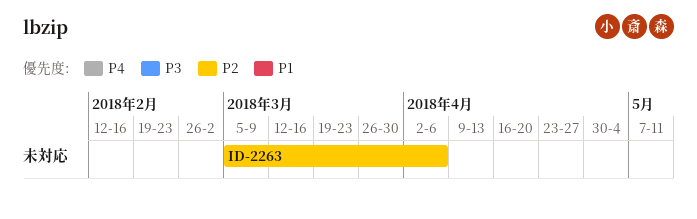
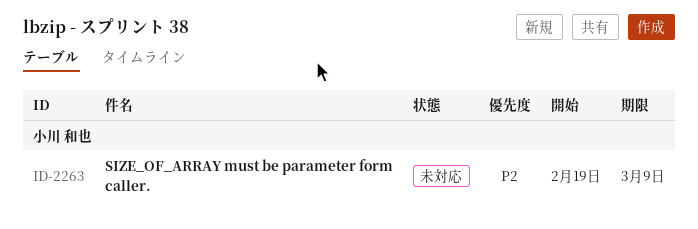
ID-2263, start: Mar 5 -> Feb 19
ID-2263, due: Apr 6 -> Mar 9

